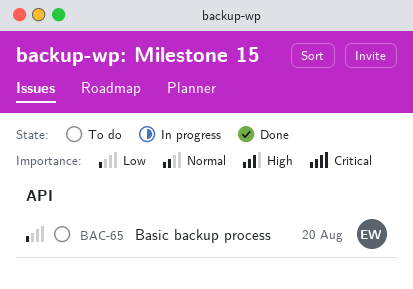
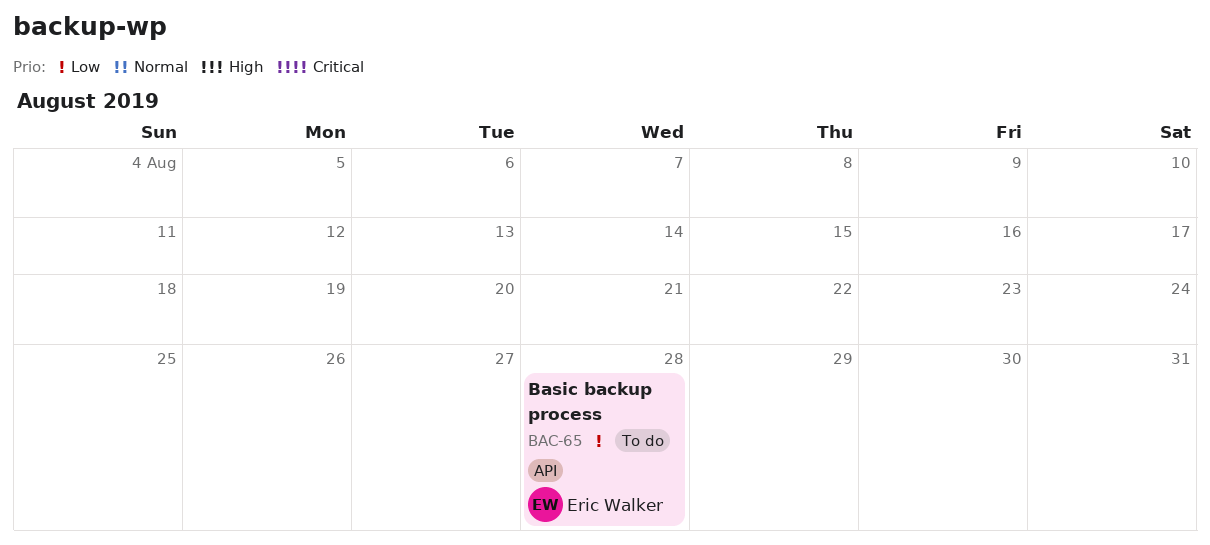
BAC-65, due: Aug 20 -> Aug 28

